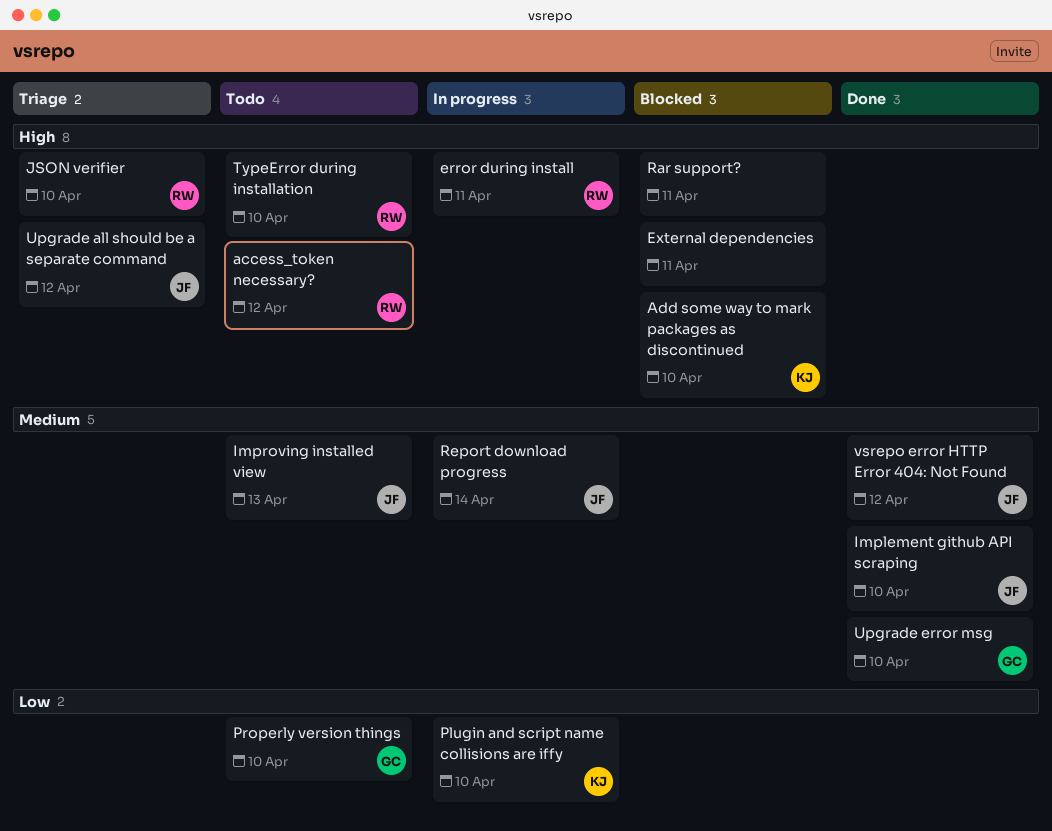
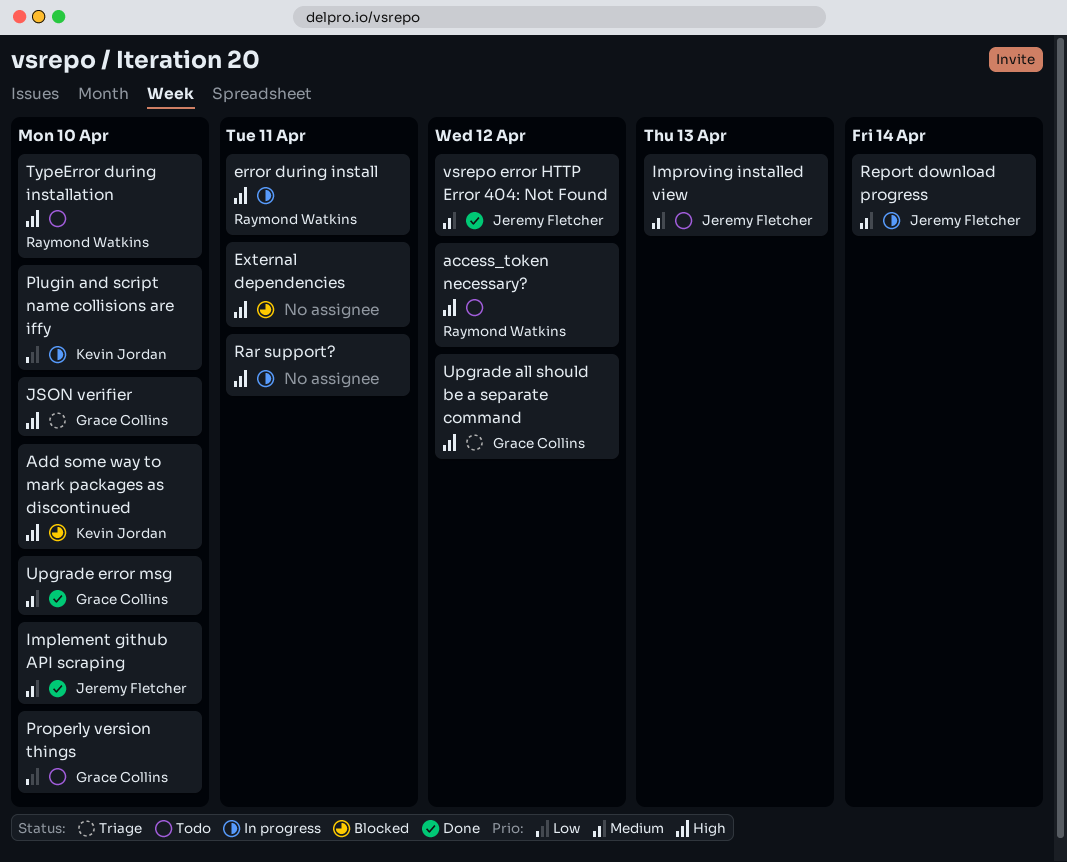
JSON verifier, owner: Raymond Watkins -> Grace Collins
Rar support?, status: Blocked -> In progress
Upgrade all should be a separate command, owner: Jeremy Fletcher -> Grace Collins

